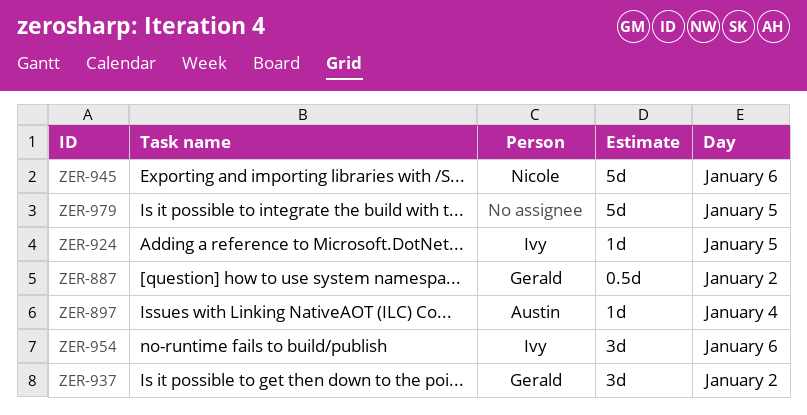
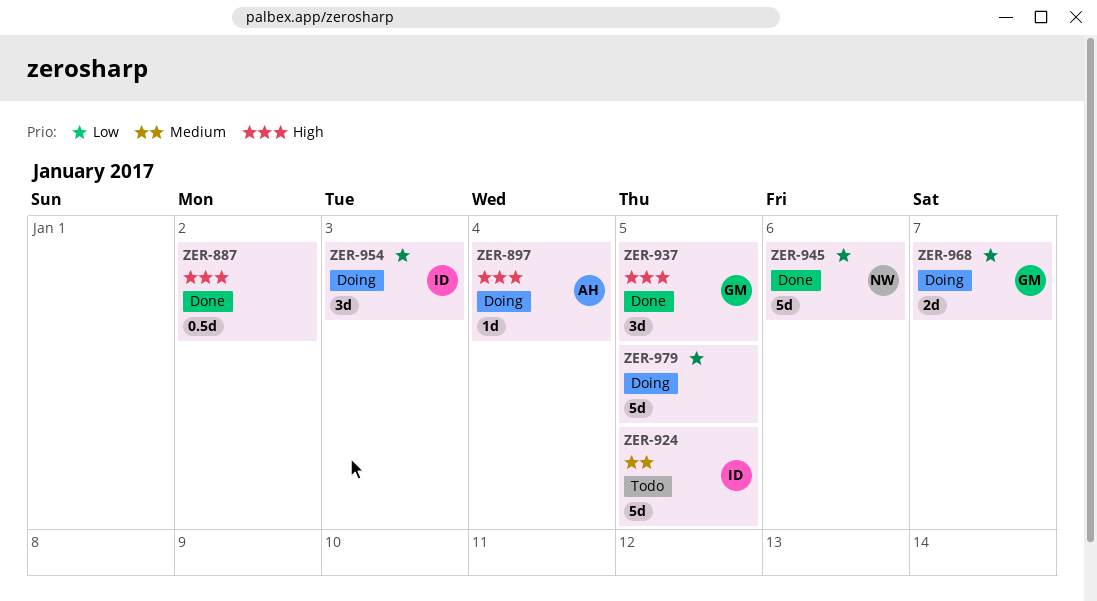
ZER-887, owner: Gerald -> none
ZER-924, estimate: 1d -> 5d
ZER-937, day: Jan 2 -> Jan 5
ZER-954, day: Jan 6 -> Jan 3
ZER-968: none -> present

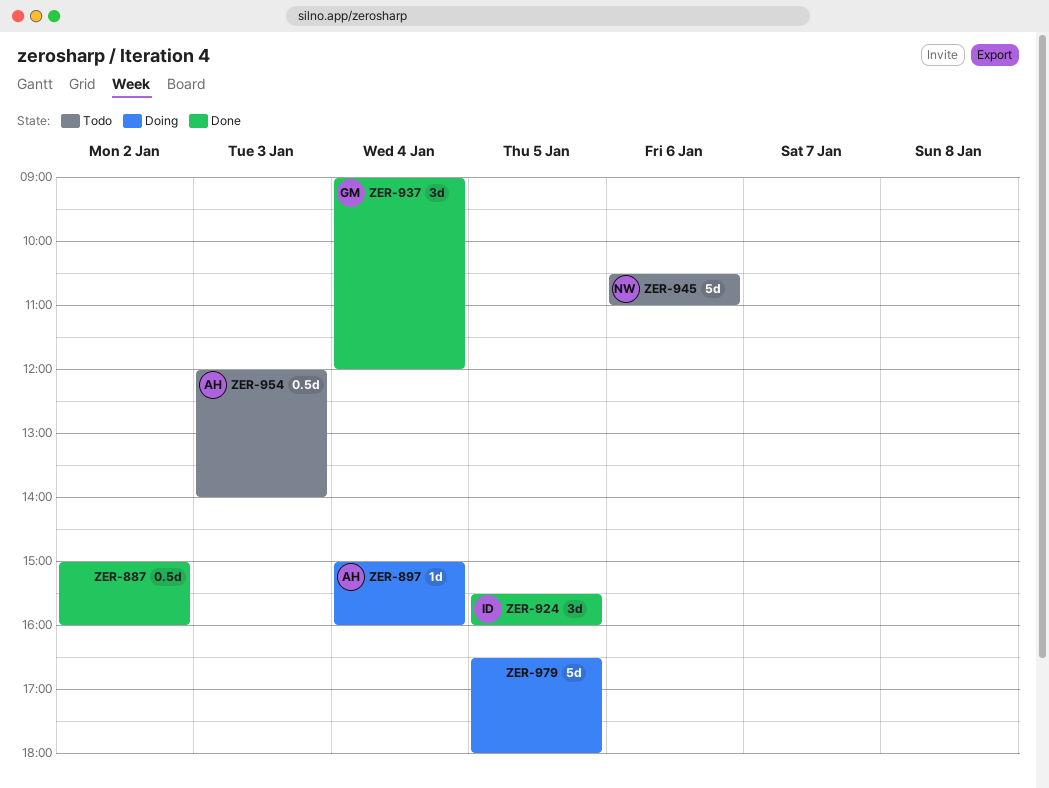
ZER-924, status: Todo -> Done
ZER-924, estimate: 5d -> 3d
ZER-937, day: Jan 5 -> Jan 4
ZER-945, status: Done -> Todo
ZER-954, status: Doing -> Todo
ZER-954, owner: ID -> AH
ZER-954, estimate: 3d -> 0.5d
ZER-968: present -> none

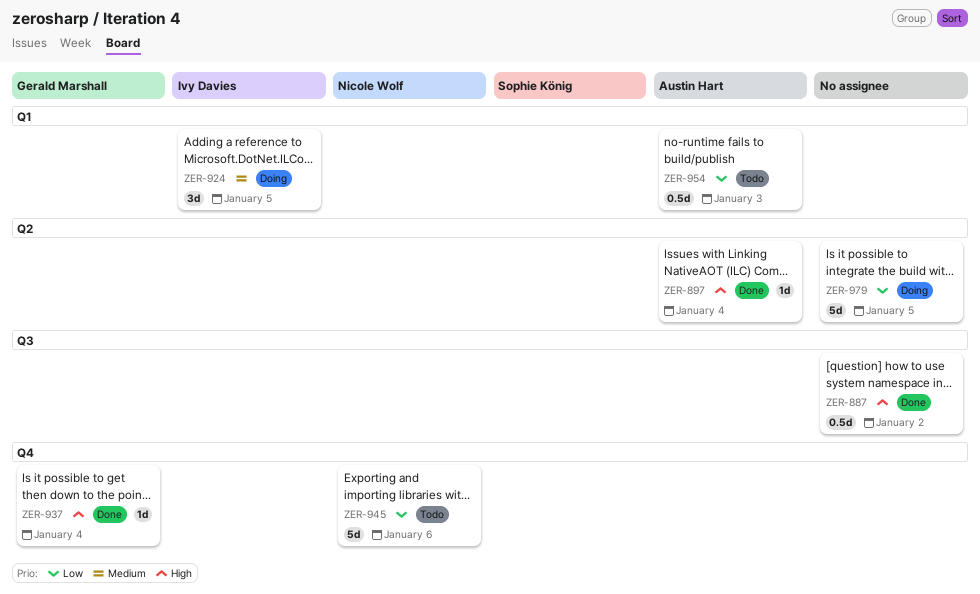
ZER-897, status: Doing -> Done
ZER-924, status: Done -> Doing
ZER-937, estimate: 3d -> 1d

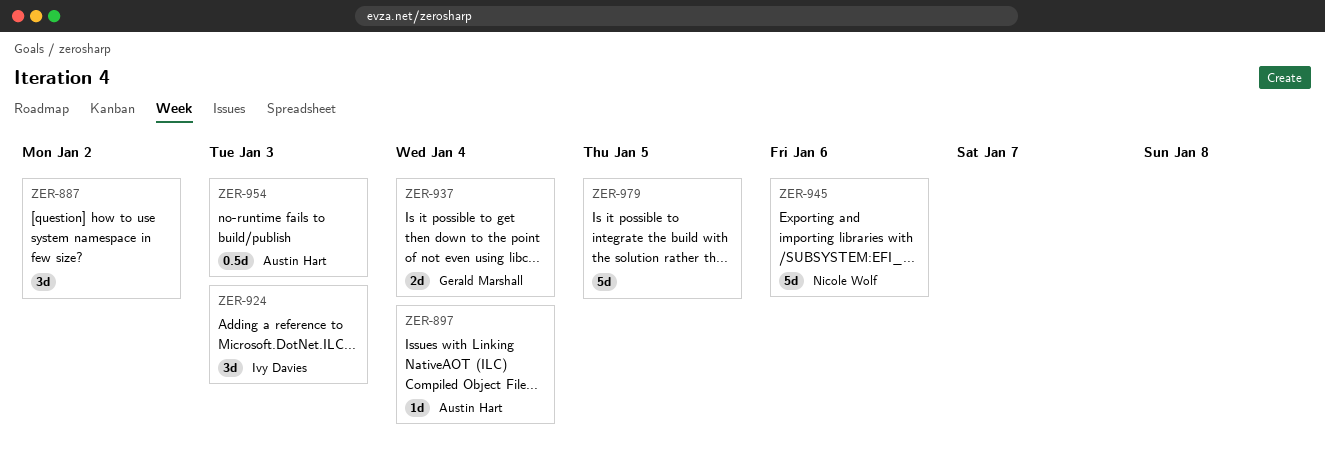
ZER-887, estimate: 0.5d -> 3d
ZER-924, day: Jan 5 -> Jan 3
ZER-937, estimate: 1d -> 2d

